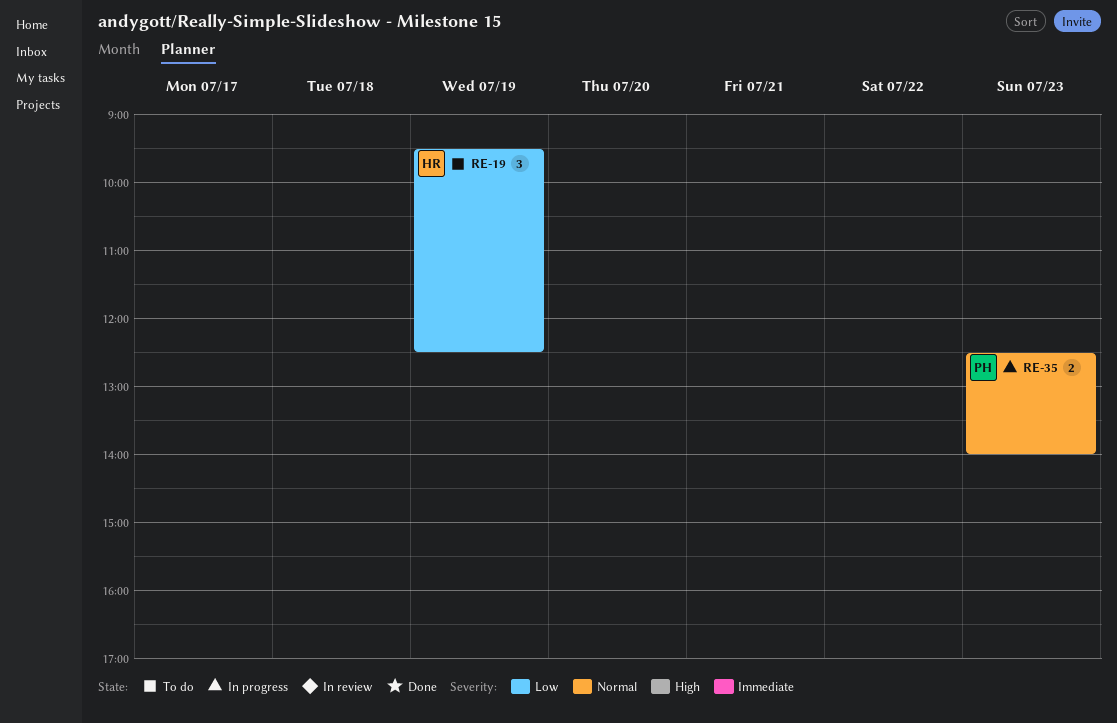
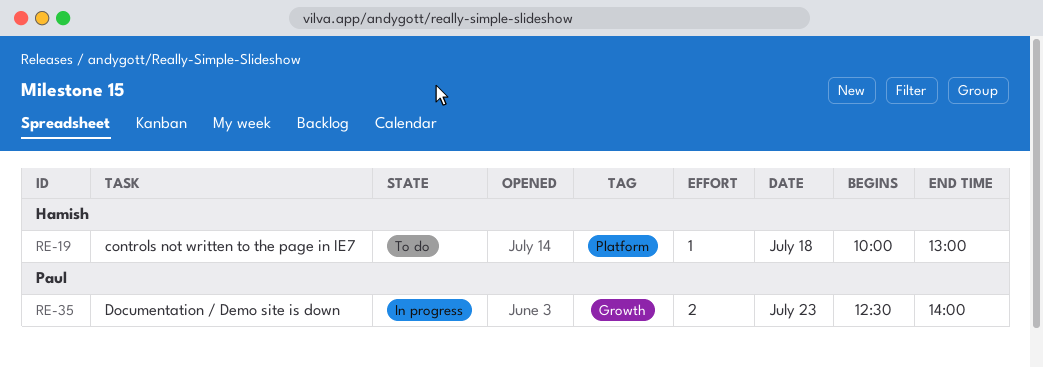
RE-19, estimate: 3 -> 1
RE-19, day: Jul 19 -> Jul 18
RE-19, begins: 09:30 -> 10:00
RE-19, ends: 12:30 -> 13:00

